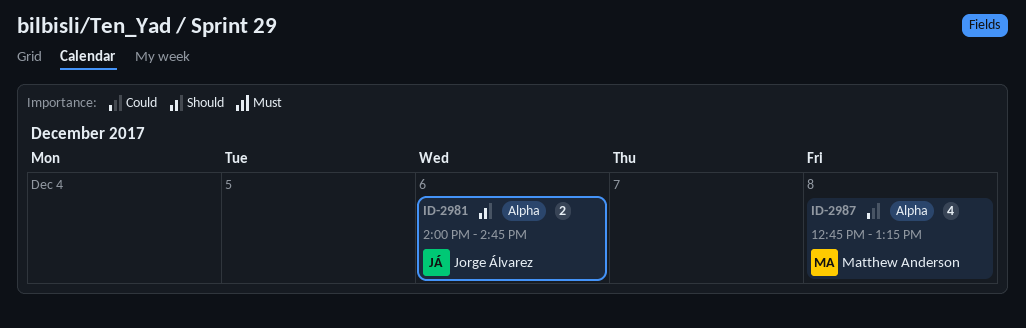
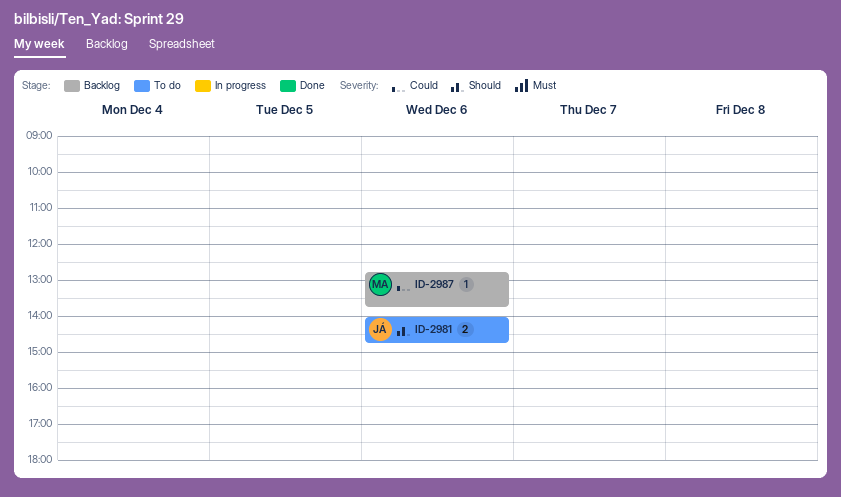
ID-2987, estimate: 4 -> 1
ID-2987, day: Dec 8 -> Dec 6
ID-2987, ends: 13:15 -> 13:45

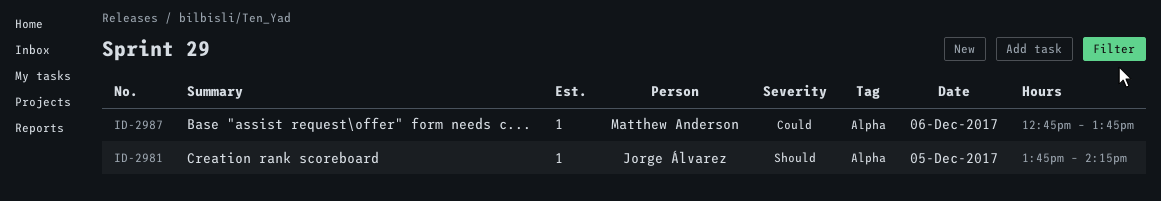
ID-2981, estimate: 2 -> 1
ID-2981, day: Dec 6 -> Dec 5
ID-2981, begins: 14:00 -> 13:45
ID-2981, ends: 14:45 -> 14:15

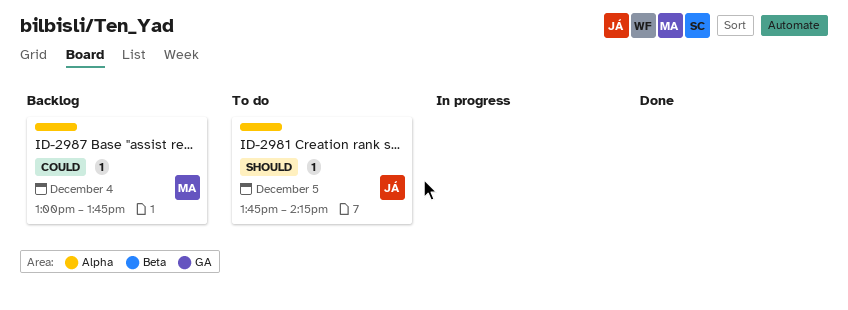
ID-2987, day: Dec 6 -> Dec 4
ID-2987, begins: 12:45 -> 13:00

